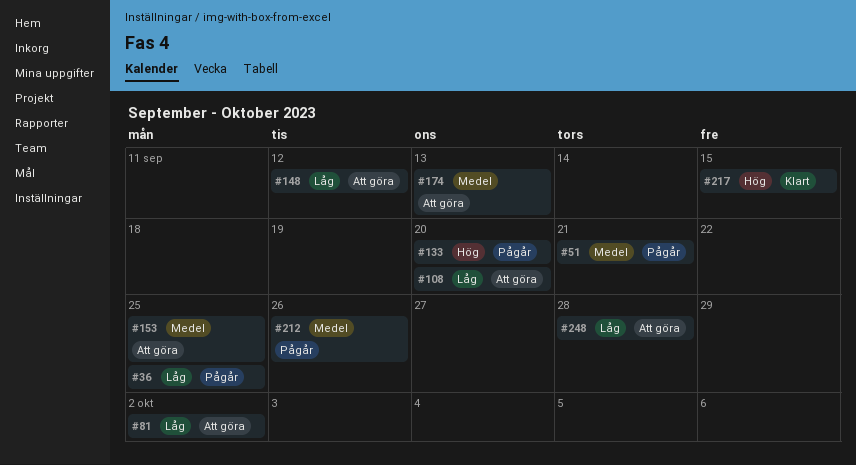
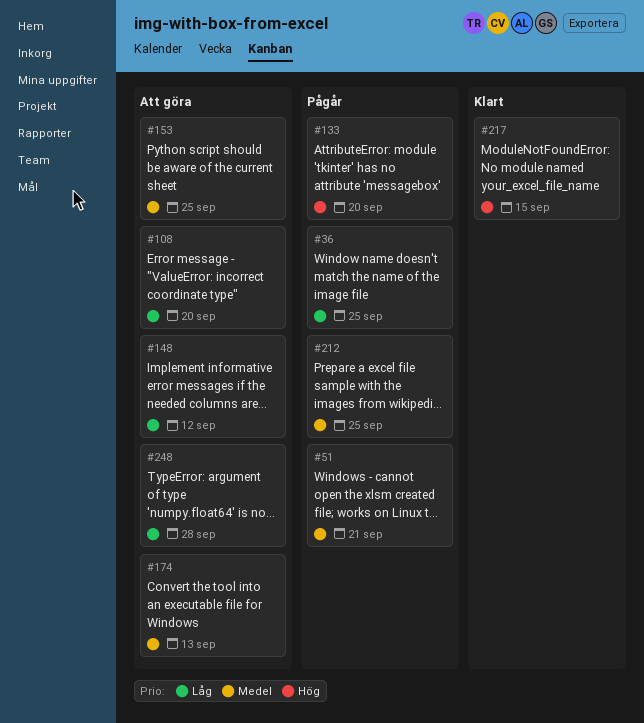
#81: present -> none
#212, due: Sep 26 -> Sep 25

